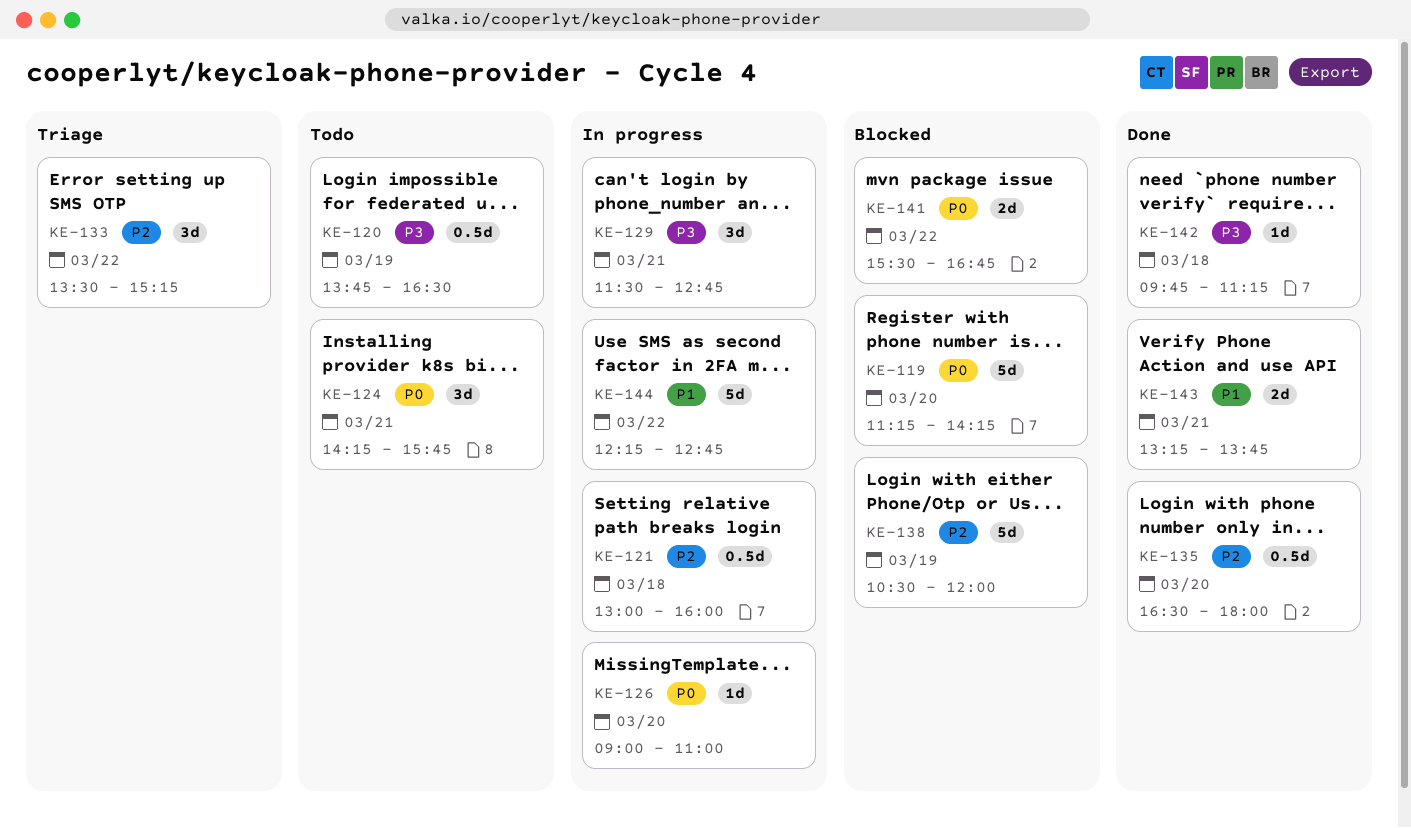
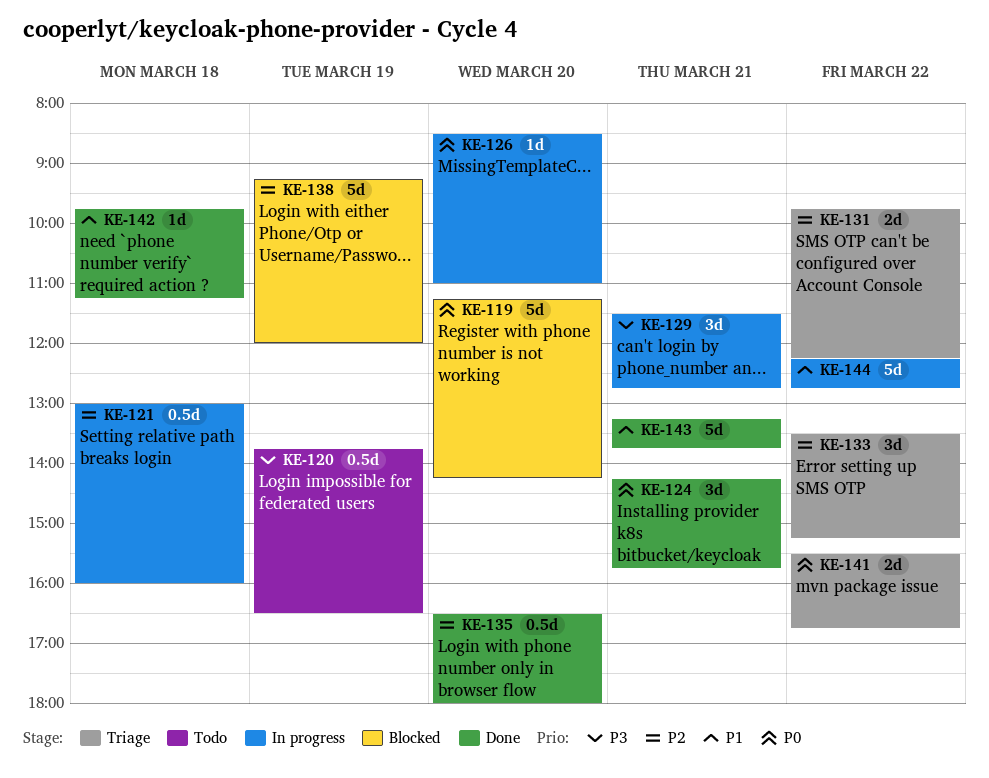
KE-124, status: Todo -> Done
KE-126, begins: 09:00 -> 08:30
KE-131: none -> present
KE-138, begins: 10:30 -> 09:15
KE-141, status: Blocked -> Triage
KE-142, priority: P3 -> P1
KE-143, estimate: 2d -> 5d

